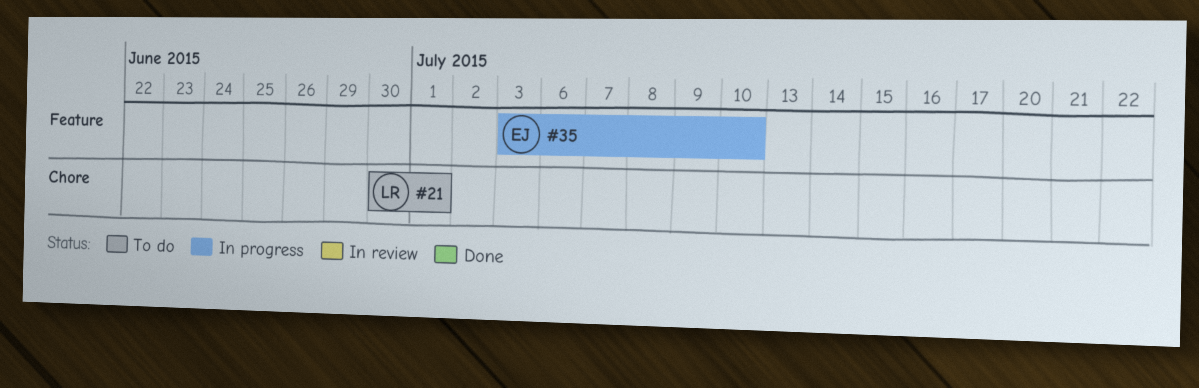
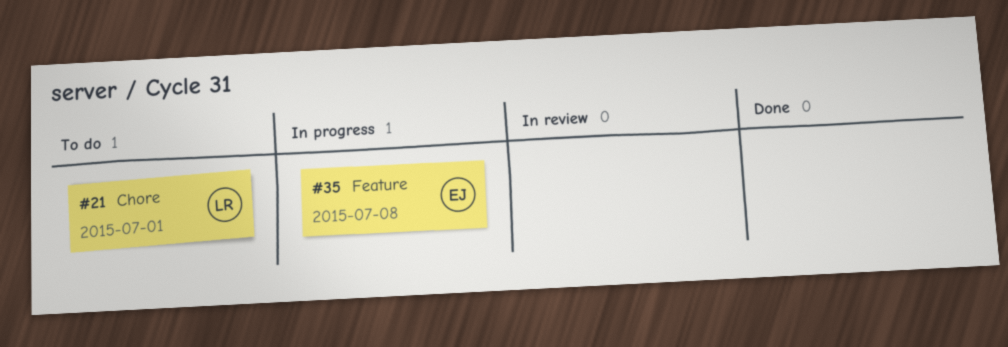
#35, due: Jul 10 -> Jul 8

